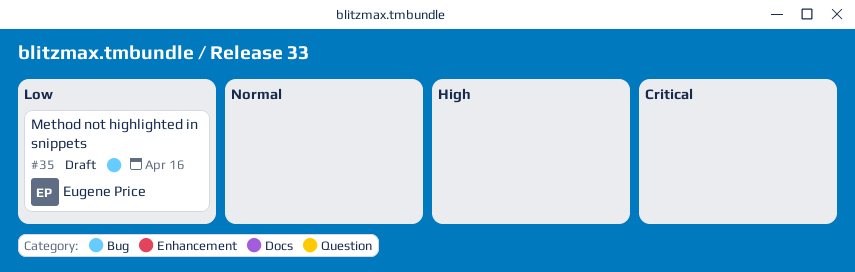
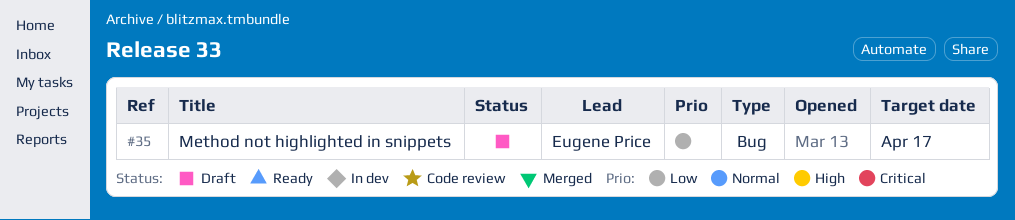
#35, due: Apr 16 -> Apr 17

